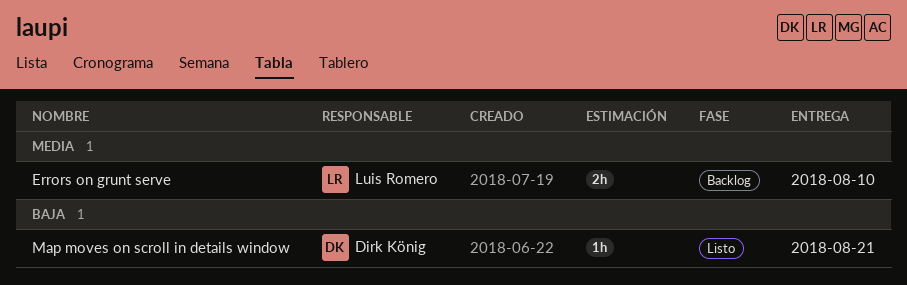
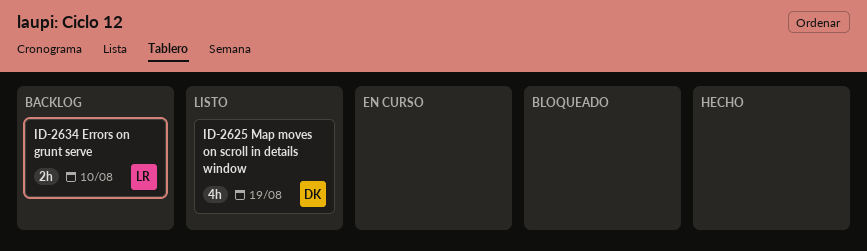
Map moves on scroll in details window, estimate: 1h -> 4h
Map moves on scroll in details window, due: Aug 21 -> Aug 19

